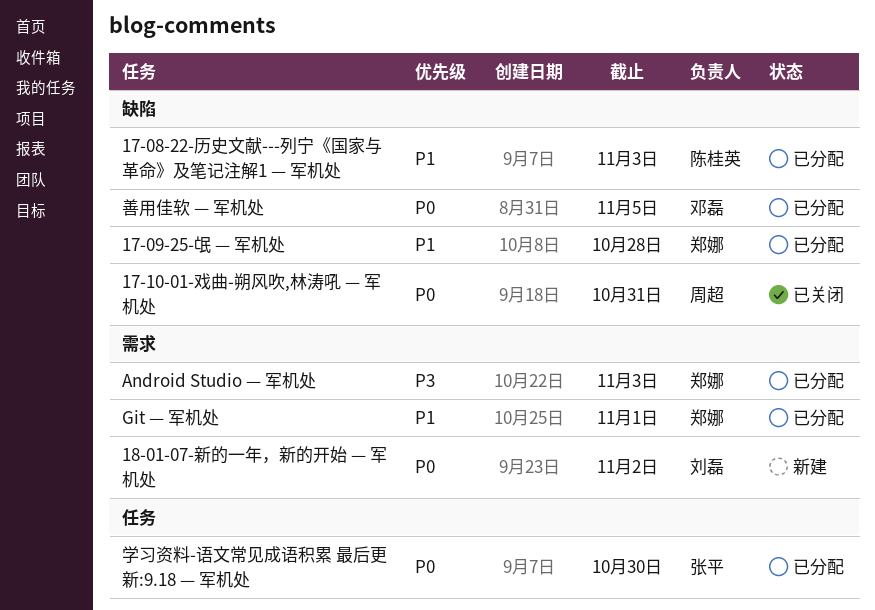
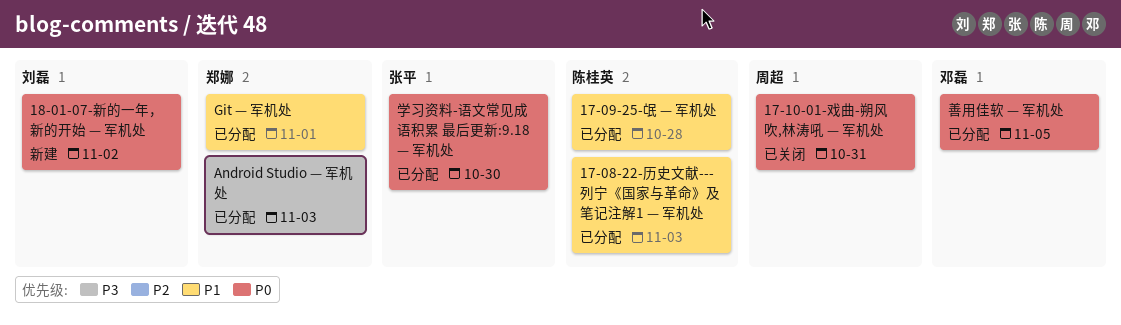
17-09-25-氓 — 军机处, owner: 郑娜 -> 陈桂英

